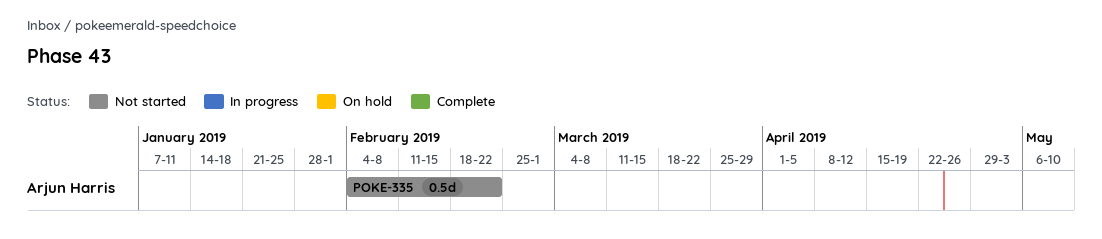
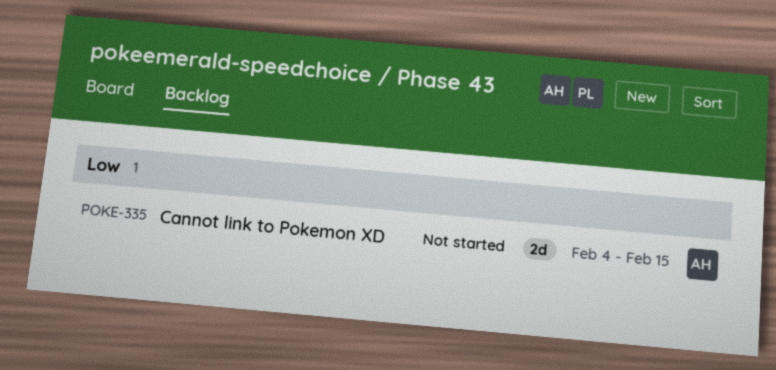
POKE-335, estimate: 0.5d -> 2d
POKE-335, due: Feb 22 -> Feb 15

